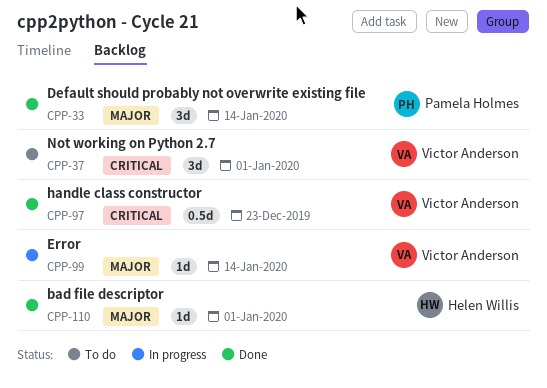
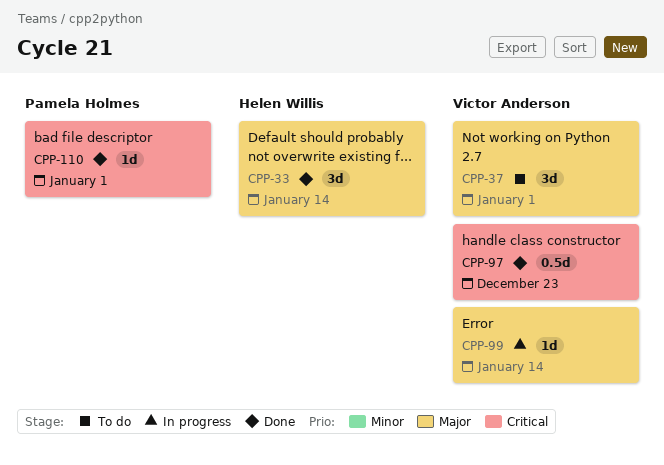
CPP-33, owner: Pamela Holmes -> Helen Willis
CPP-37, priority: Critical -> Major
CPP-110, owner: Helen Willis -> Pamela Holmes
CPP-110, priority: Major -> Critical

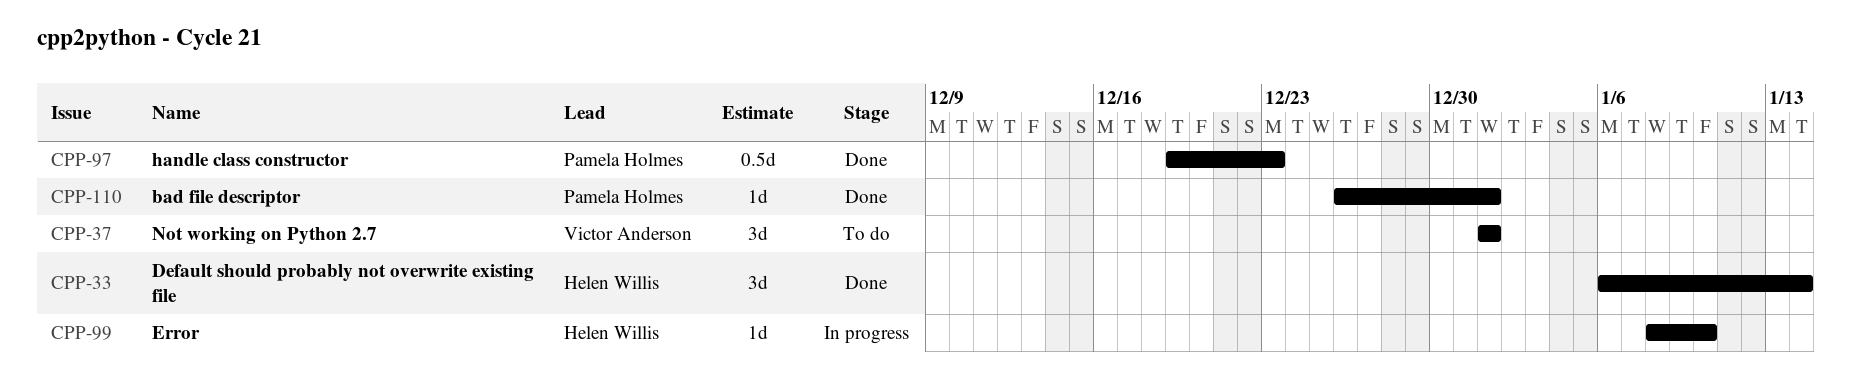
CPP-97, owner: Victor Anderson -> Pamela Holmes
CPP-99, owner: Victor Anderson -> Helen Willis
CPP-99, due: Jan 14 -> Jan 10

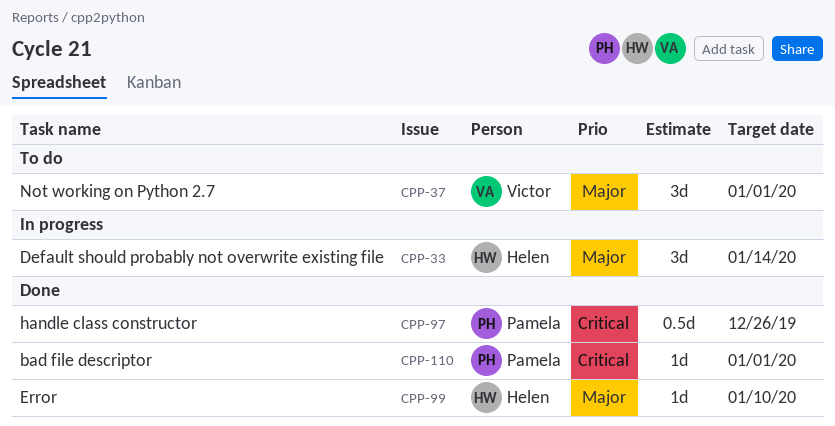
CPP-33, status: Done -> In progress
CPP-97, due: Dec 23 -> Dec 26
CPP-99, status: In progress -> Done

